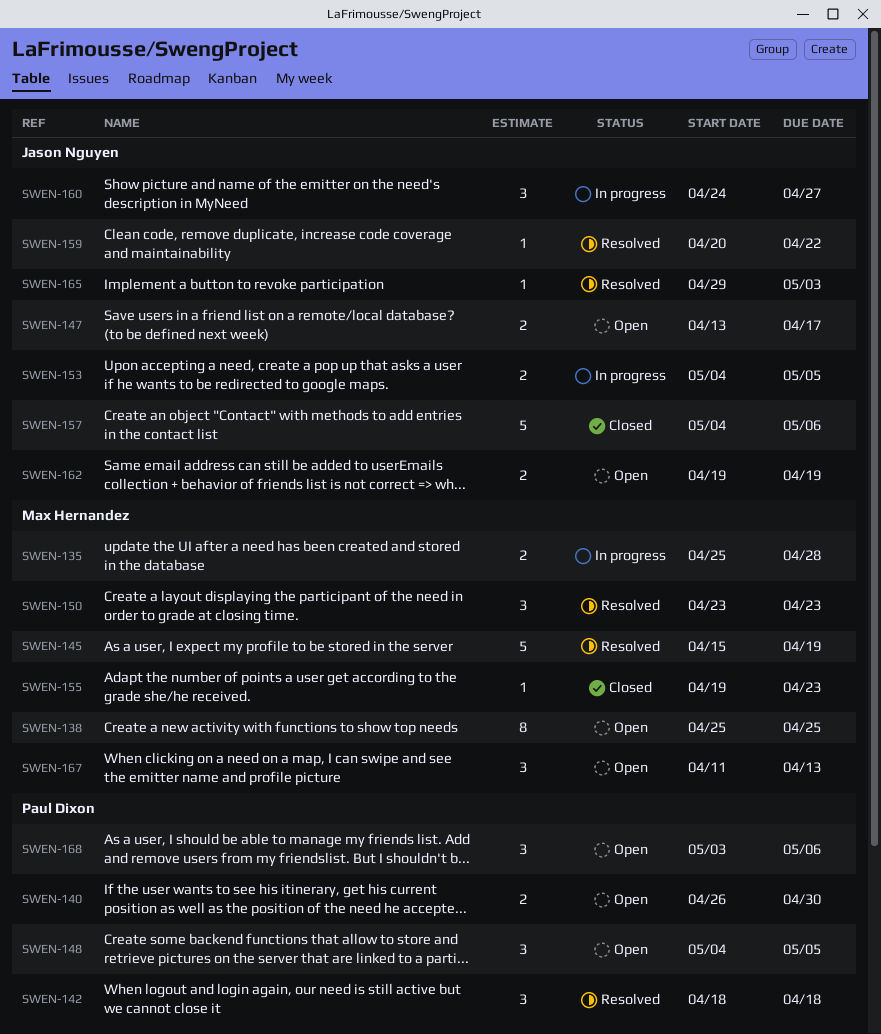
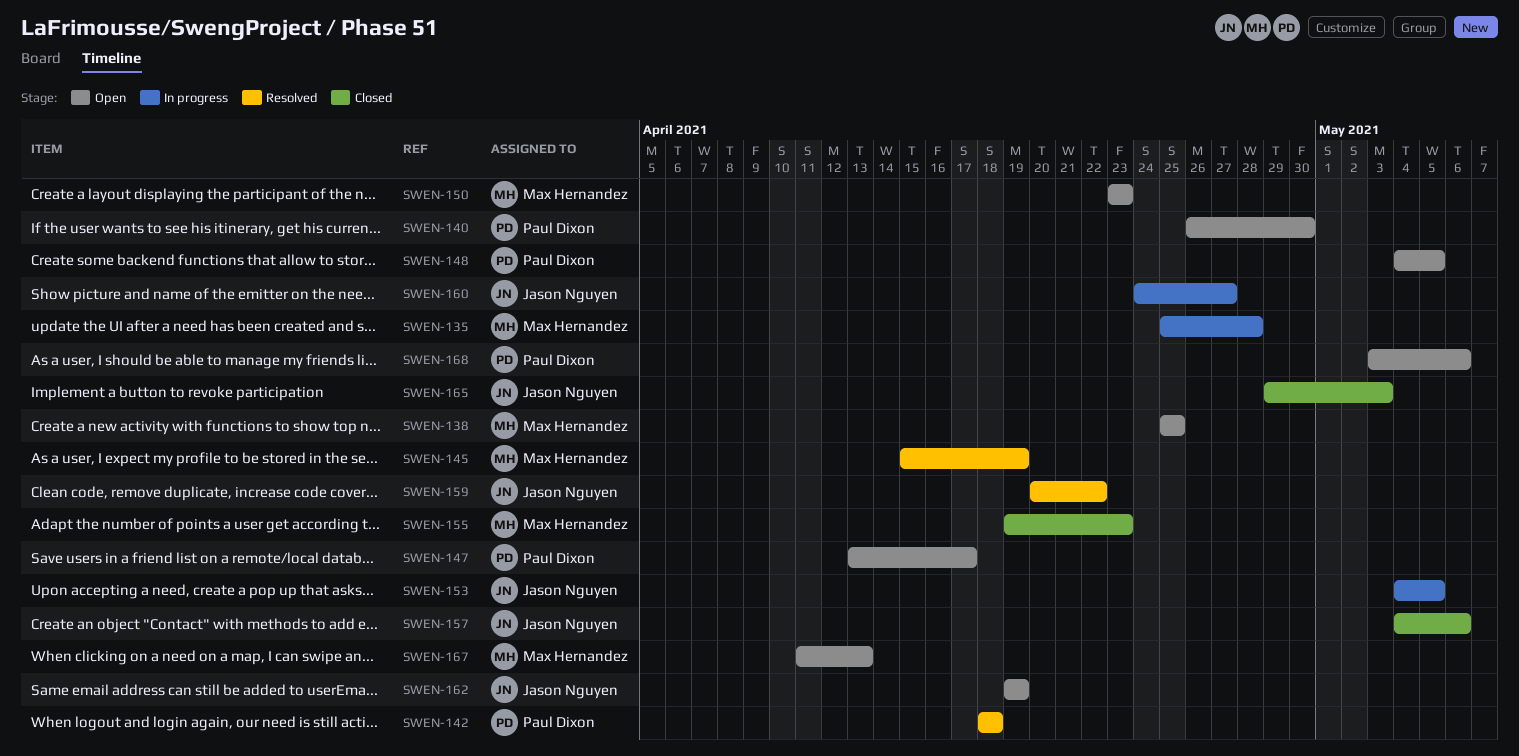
SWEN-147, owner: Jason Nguyen -> Paul Dixon
SWEN-150, status: Resolved -> Open
SWEN-165, status: Resolved -> Closed

